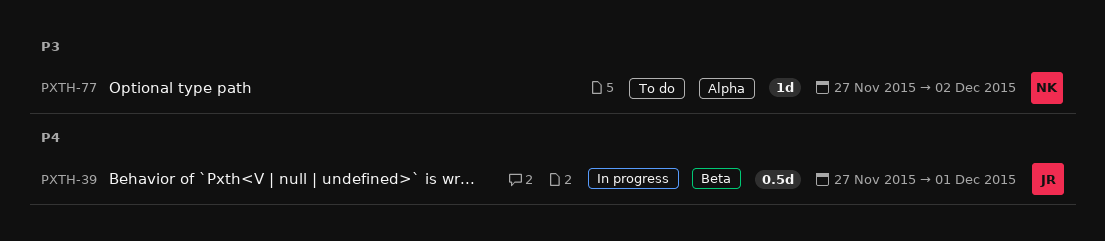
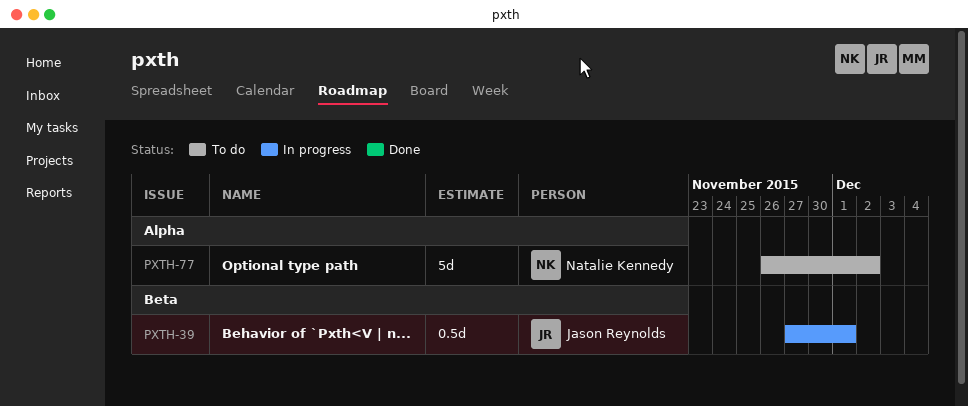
PXTH-77, estimate: 1d -> 5d
PXTH-77, start: Nov 27 -> Nov 26

